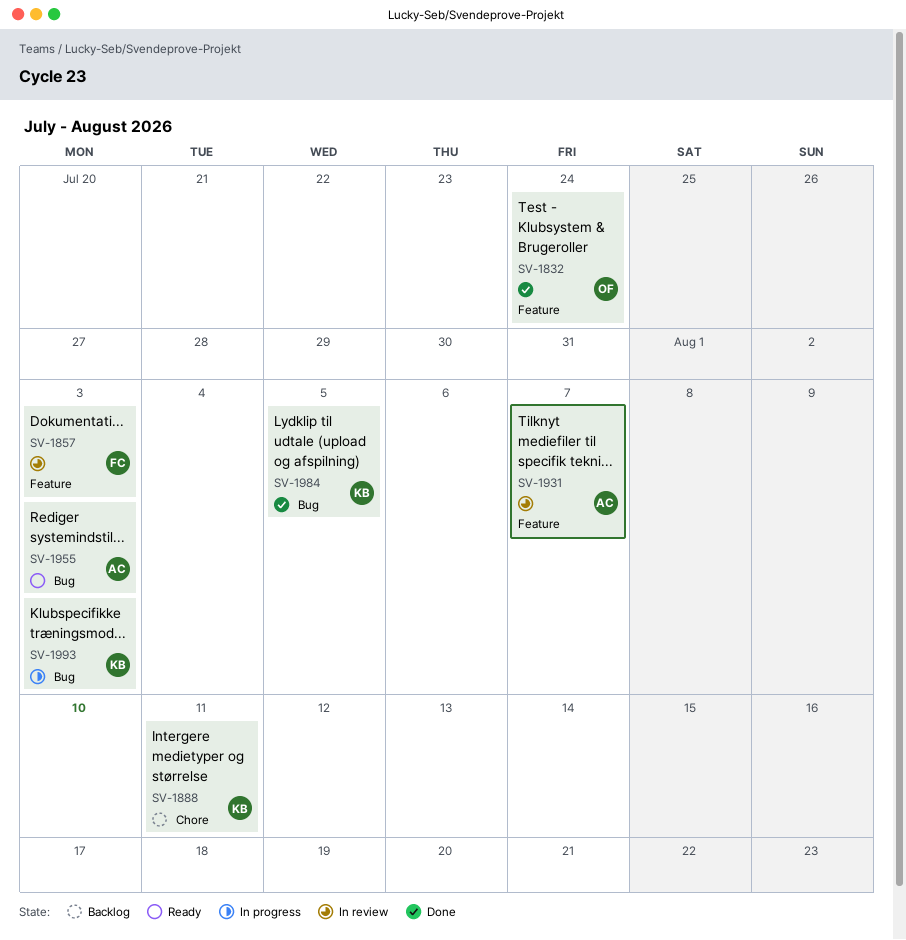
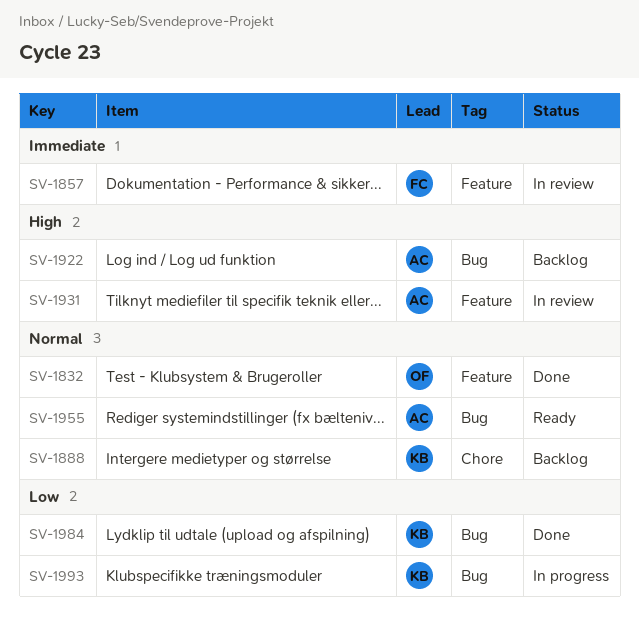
SV-1922: none -> present

